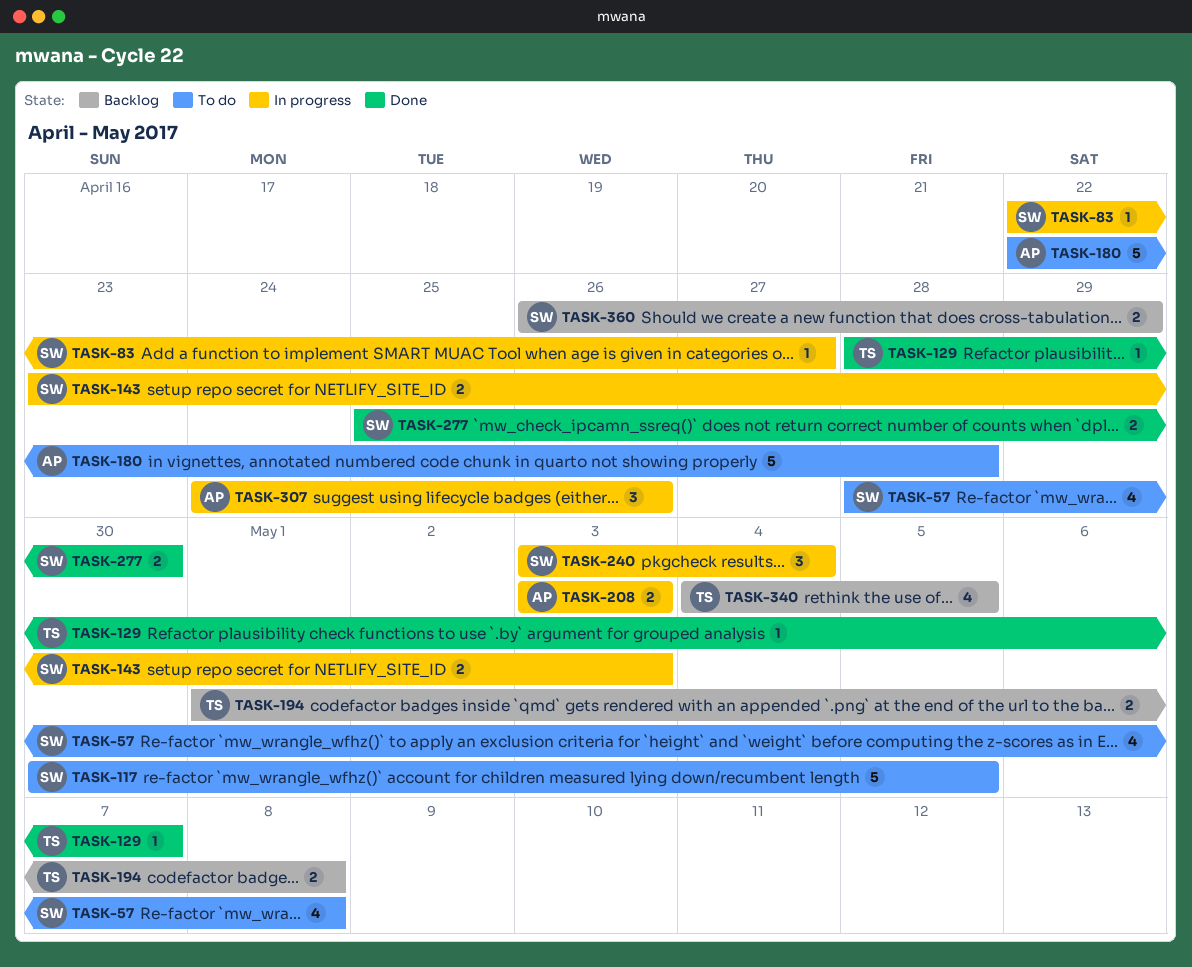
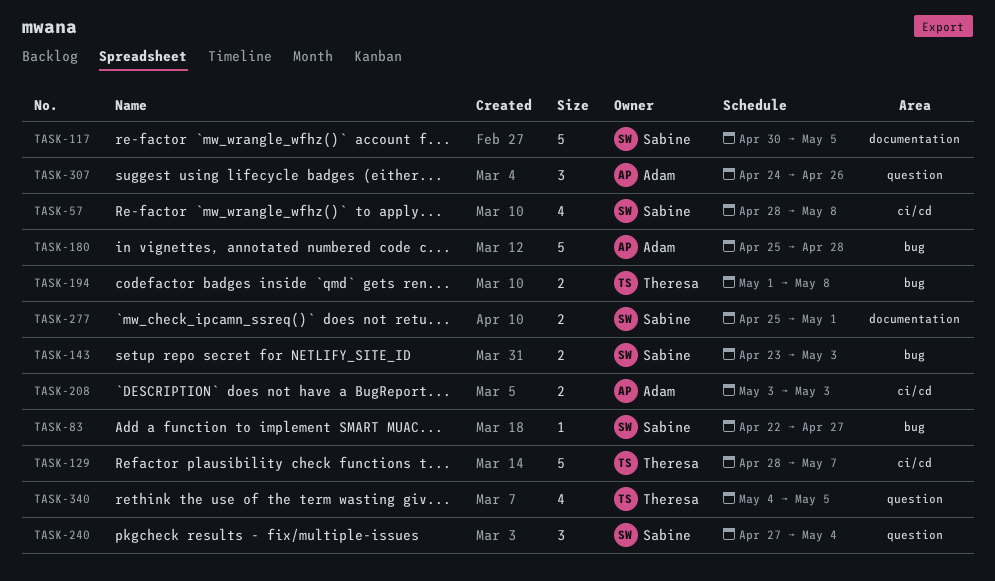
TASK-129, estimate: 1 -> 5
TASK-180, start: Apr 22 -> Apr 25
TASK-240, start: May 3 -> Apr 27
TASK-277, due: Apr 30 -> May 1
TASK-360: present -> none

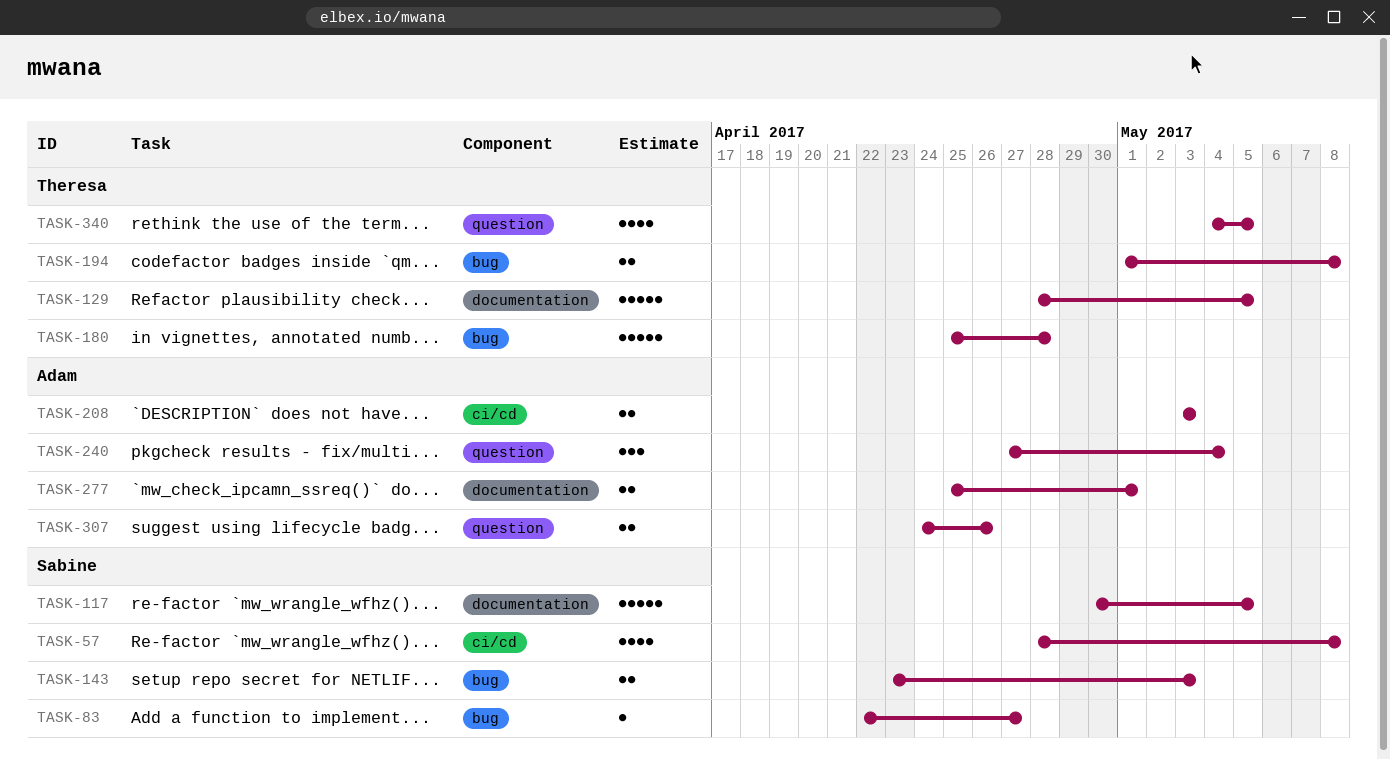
TASK-129, label: ci/cd -> documentation
TASK-129, due: May 7 -> May 5
TASK-180, owner: Adam -> Theresa
TASK-240, owner: Sabine -> Adam
TASK-277, owner: Sabine -> Adam
TASK-307, estimate: 3 -> 2

